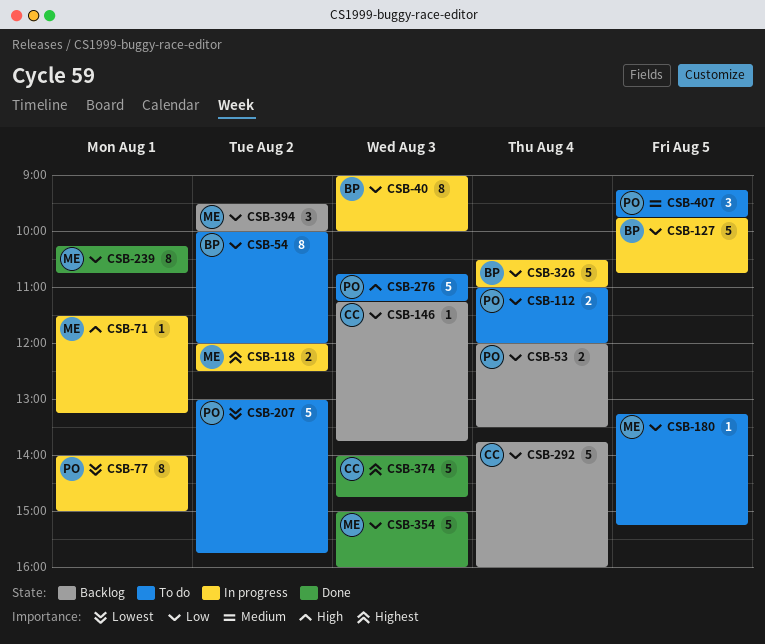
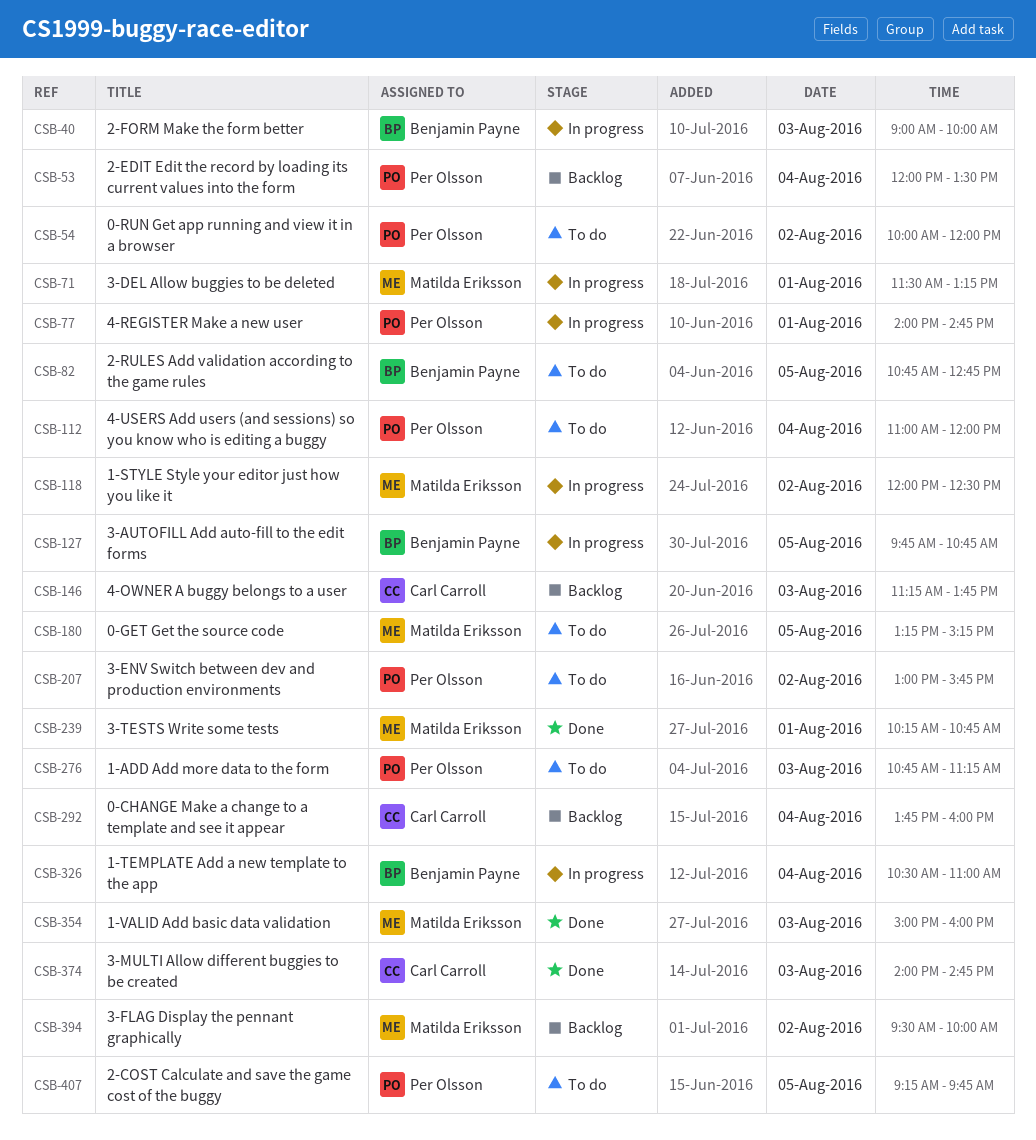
CSB-54, owner: Benjamin Payne -> Per Olsson
CSB-77, ends: 15:00 -> 14:45
CSB-82: none -> present

